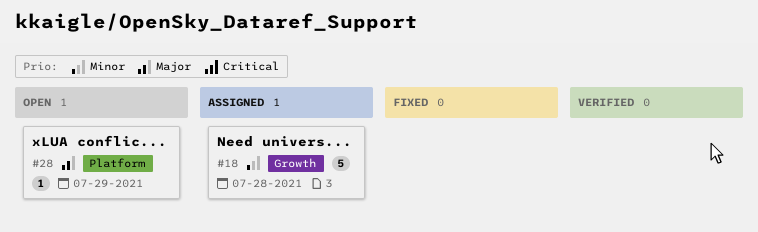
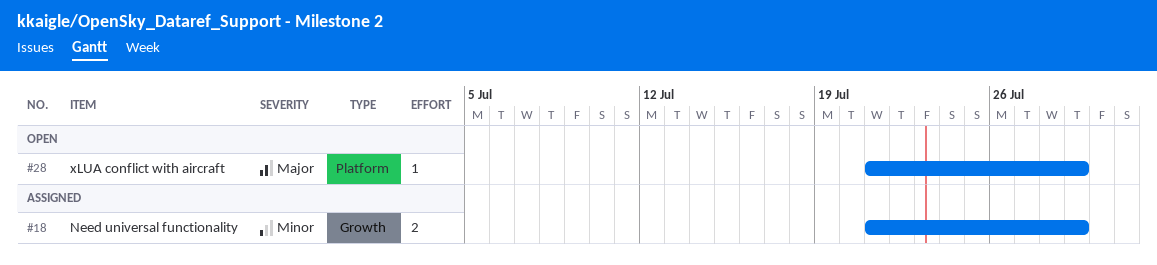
#18, estimate: 5 -> 2
#18, due: Jul 28 -> Jul 29

